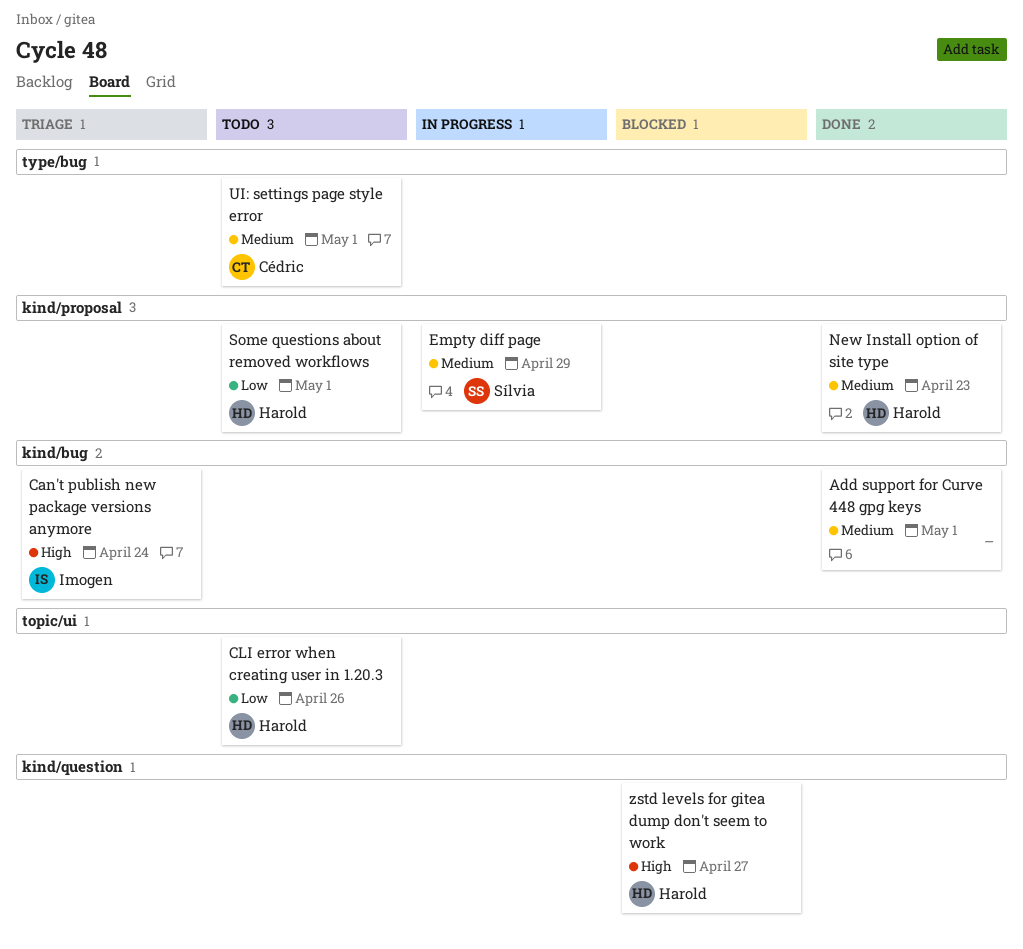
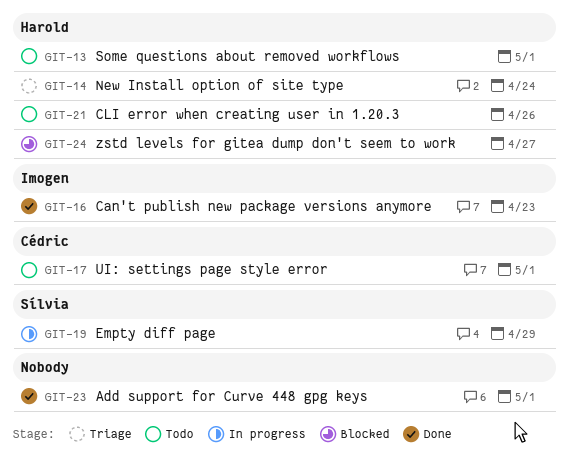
Can't publish new package versions anymore, status: Triage -> Done
Can't publish new package versions anymore, due: Apr 24 -> Apr 23
New Install option of site type, status: Done -> Triage
New Install option of site type, due: Apr 23 -> Apr 24

